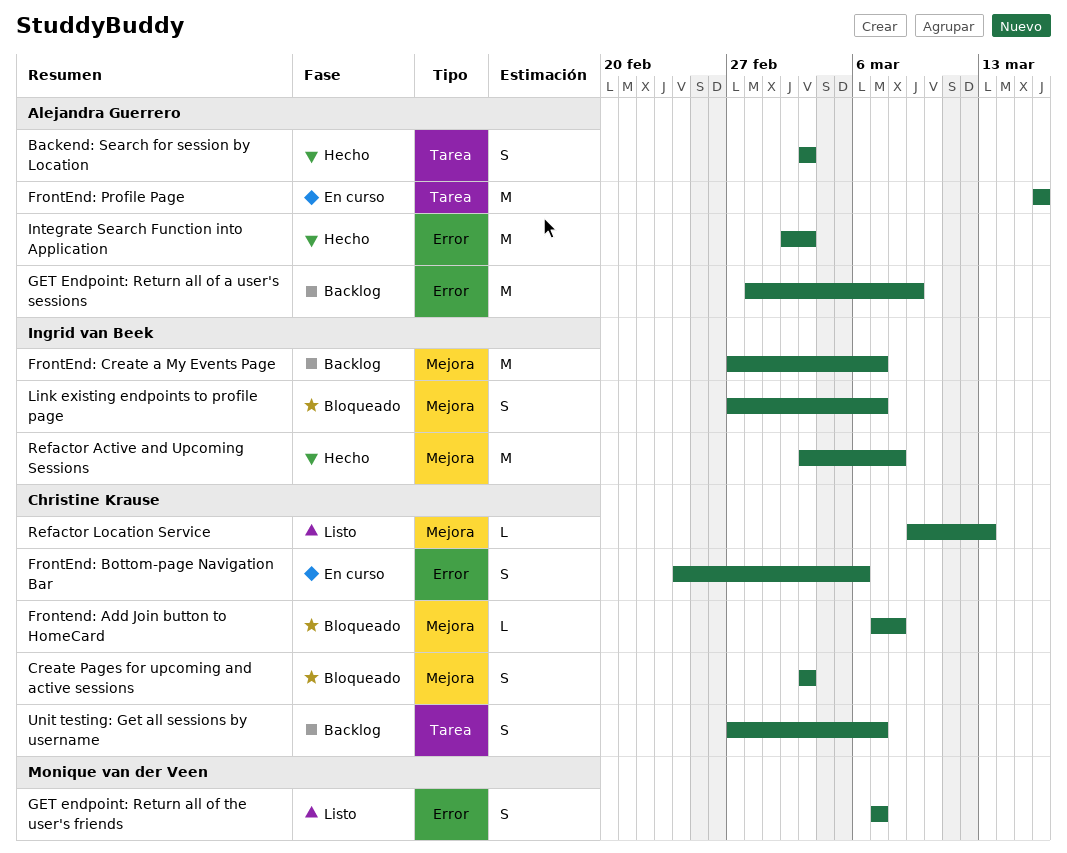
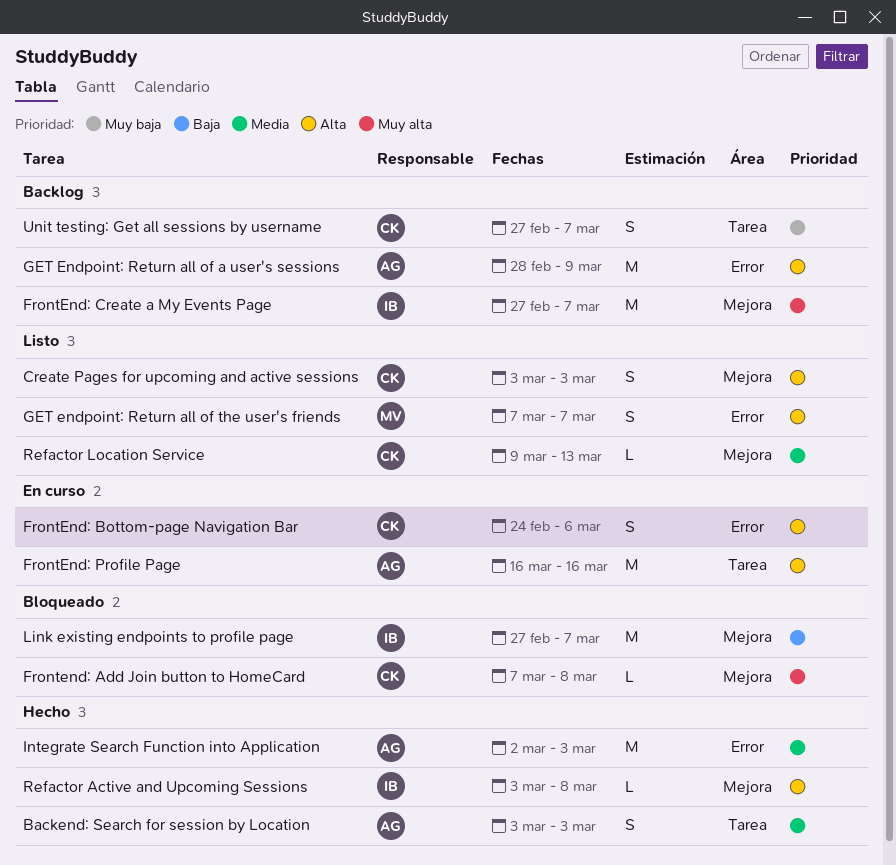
Create Pages for upcoming and active sessions, status: Bloqueado -> Listo
Link existing endpoints to profile page, estimate: S -> M
Refactor Active and Upcoming Sessions, estimate: M -> L

